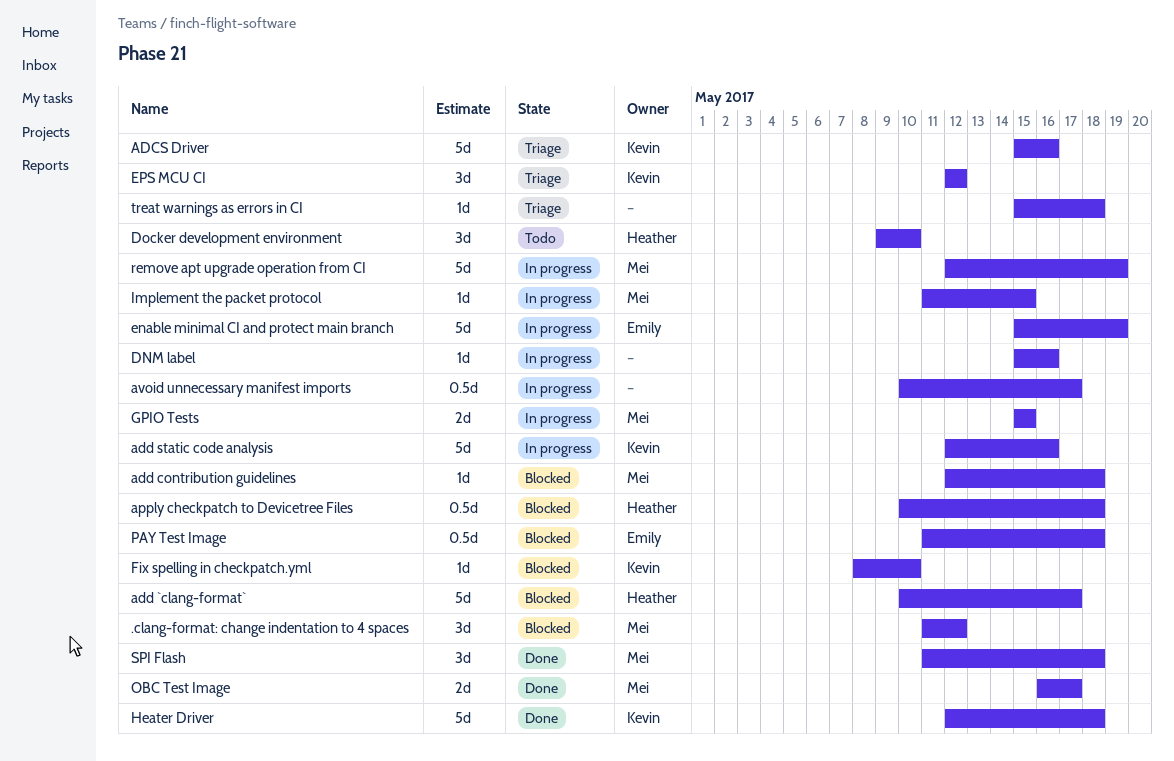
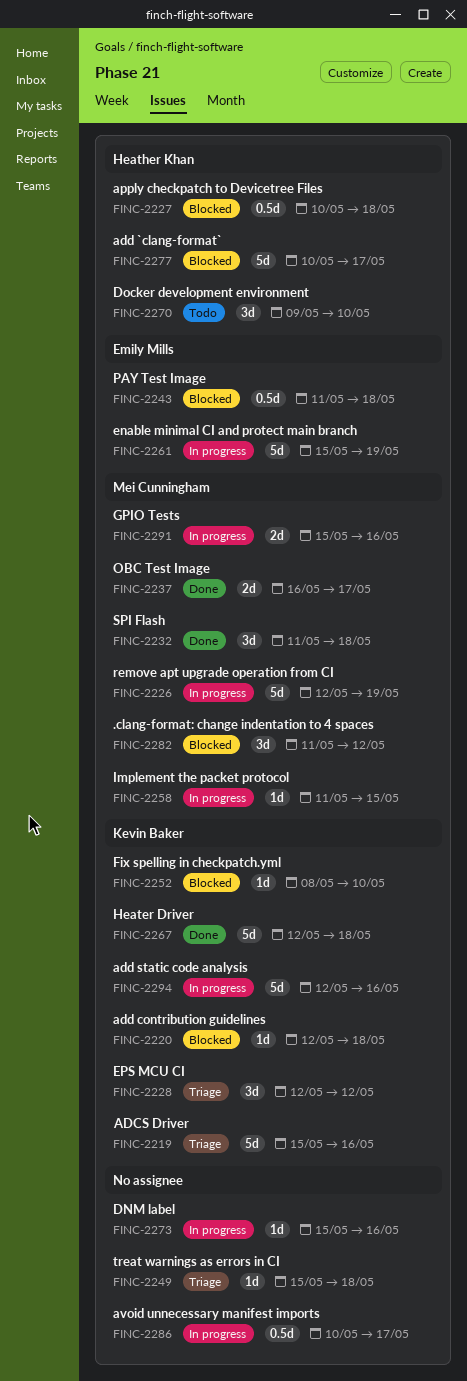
add contribution guidelines, owner: Mei Cunningham -> Kevin Baker
GPIO Tests, due: May 15 -> May 16

